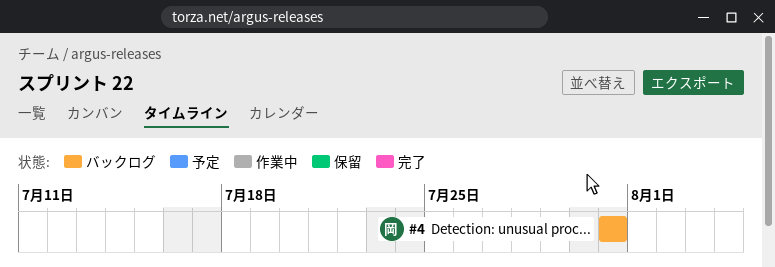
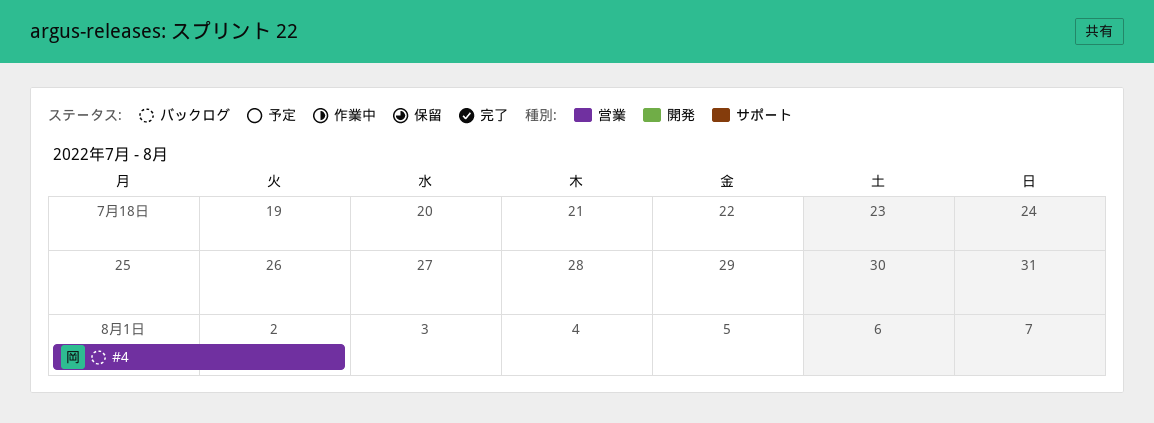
#4, start: Jul 31 -> Aug 1
#4, due: Jul 31 -> Aug 2

